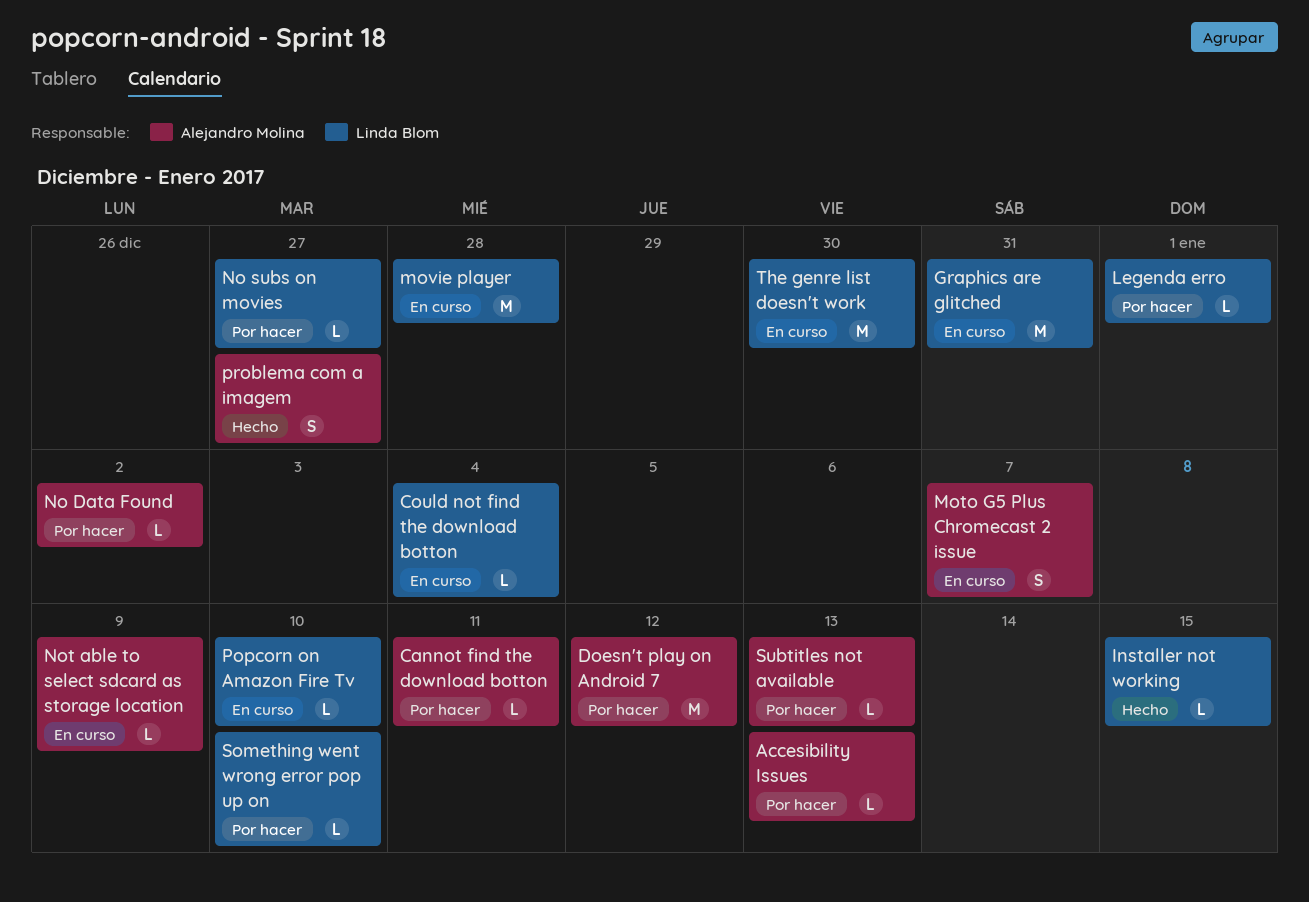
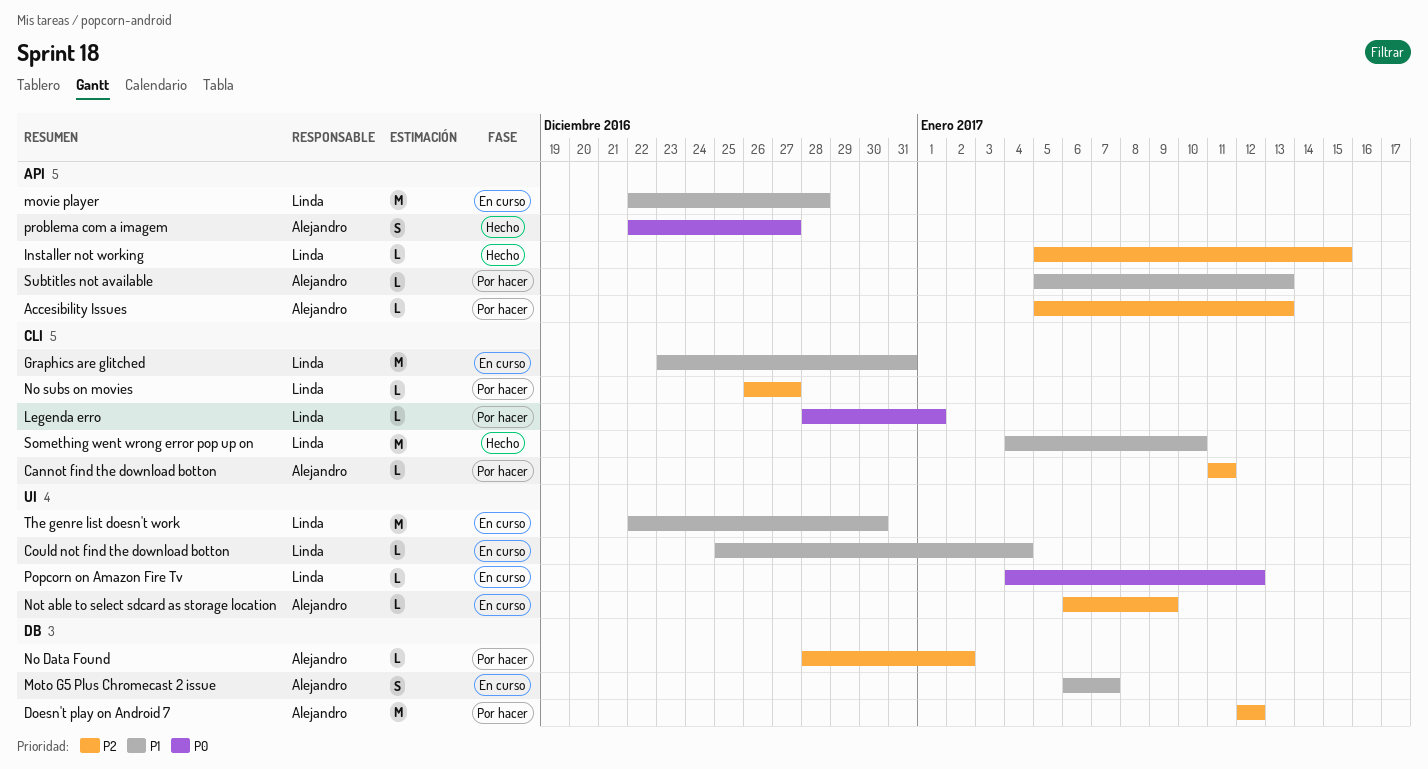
Popcorn on Amazon Fire Tv, due: Jan 10 -> Jan 12
Something went wrong error pop up on, status: Por hacer -> Hecho
Something went wrong error pop up on, estimate: L -> M

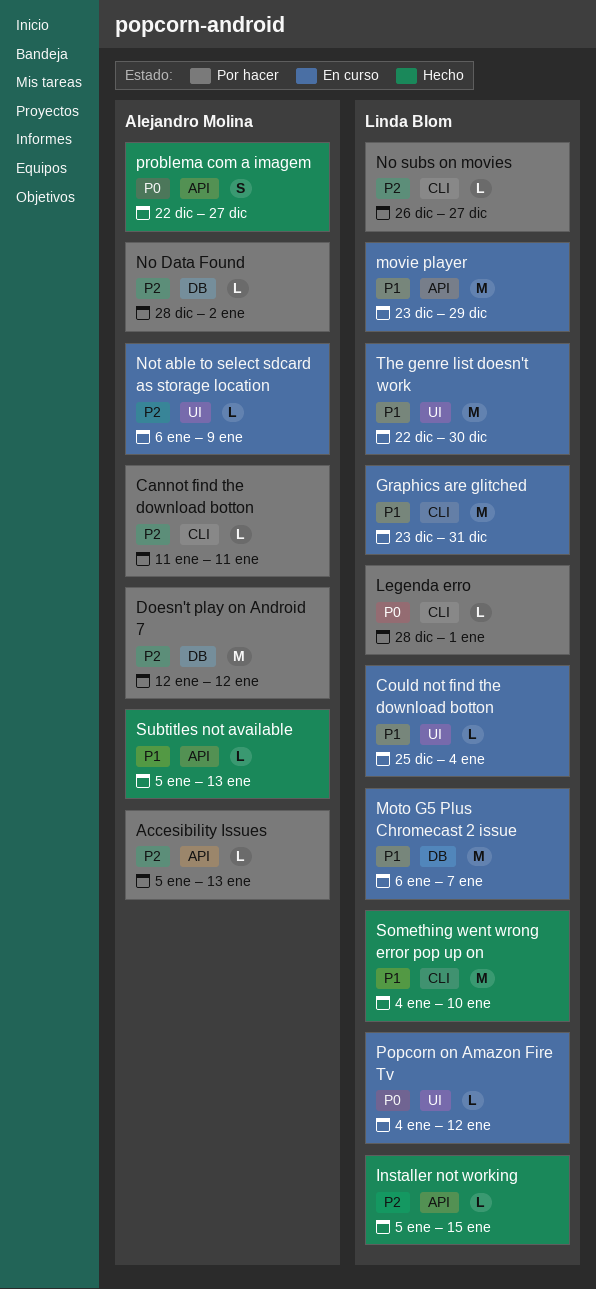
Moto G5 Plus Chromecast 2 issue, owner: Alejandro Molina -> Linda Blom
Moto G5 Plus Chromecast 2 issue, estimate: S -> M
movie player, start: Dec 22 -> Dec 23
movie player, due: Dec 28 -> Dec 29
Subtitles not available, status: Por hacer -> Hecho

